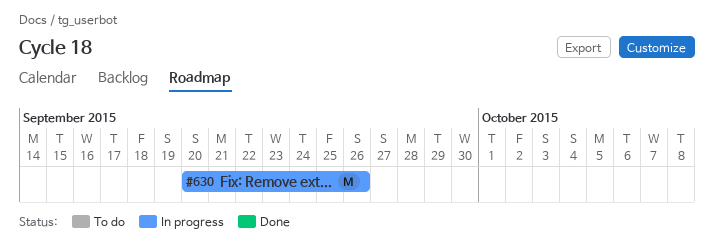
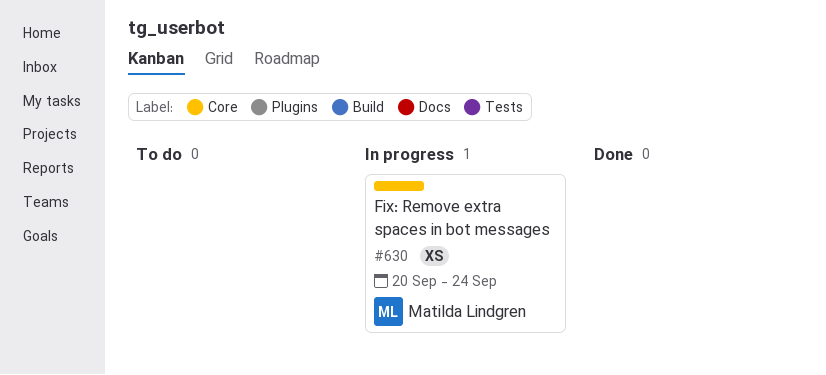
#630, estimate: M -> XS
#630, due: Sep 26 -> Sep 24

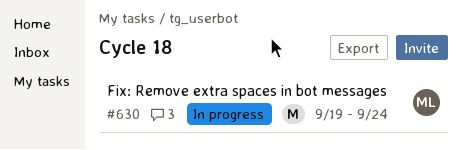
#630, estimate: XS -> M
#630, start: Sep 20 -> Sep 19

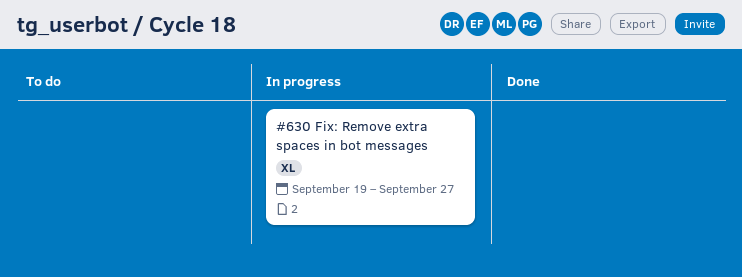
#630, estimate: M -> XL
#630, due: Sep 24 -> Sep 27

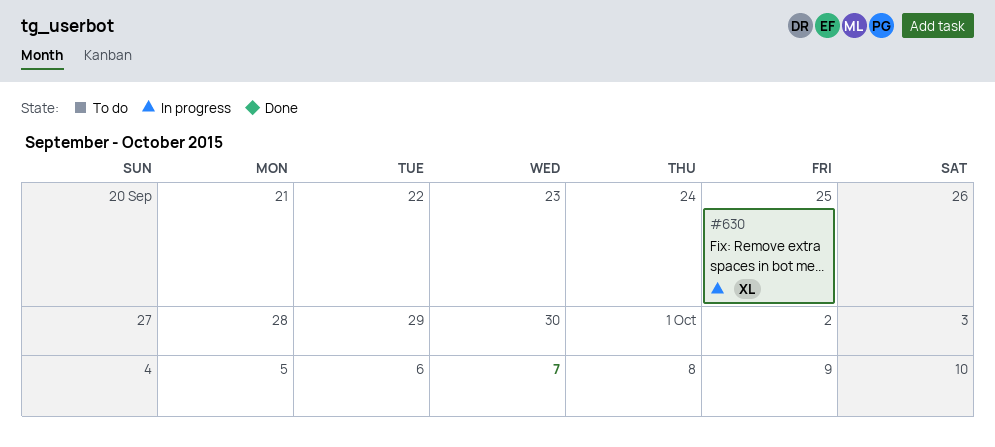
#630, due: Sep 27 -> Sep 25

